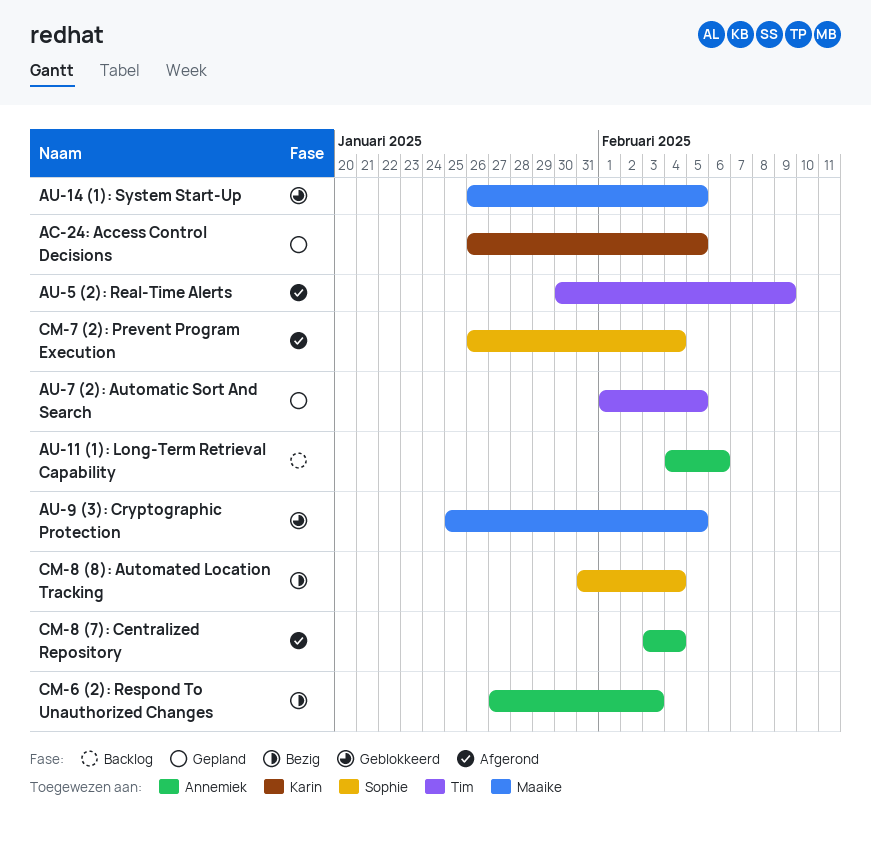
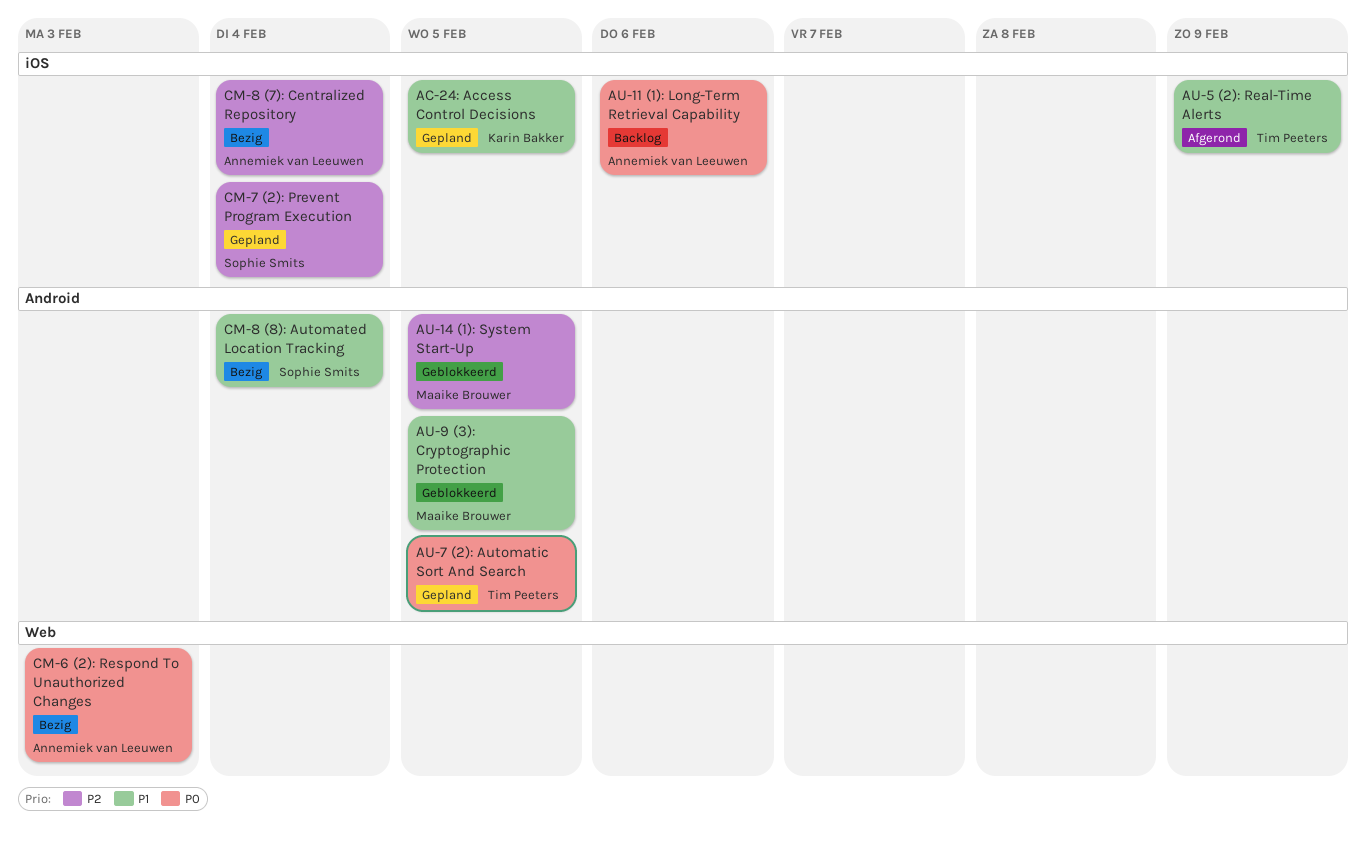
CM-7 (2): Prevent Program Execution, status: Afgerond -> Gepland
CM-8 (7): Centralized Repository, status: Afgerond -> Bezig

